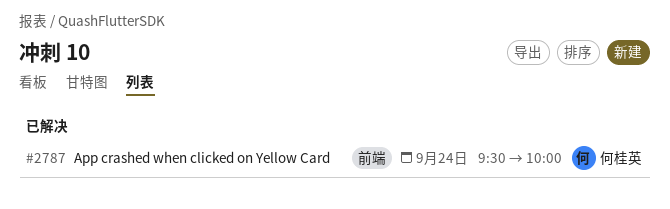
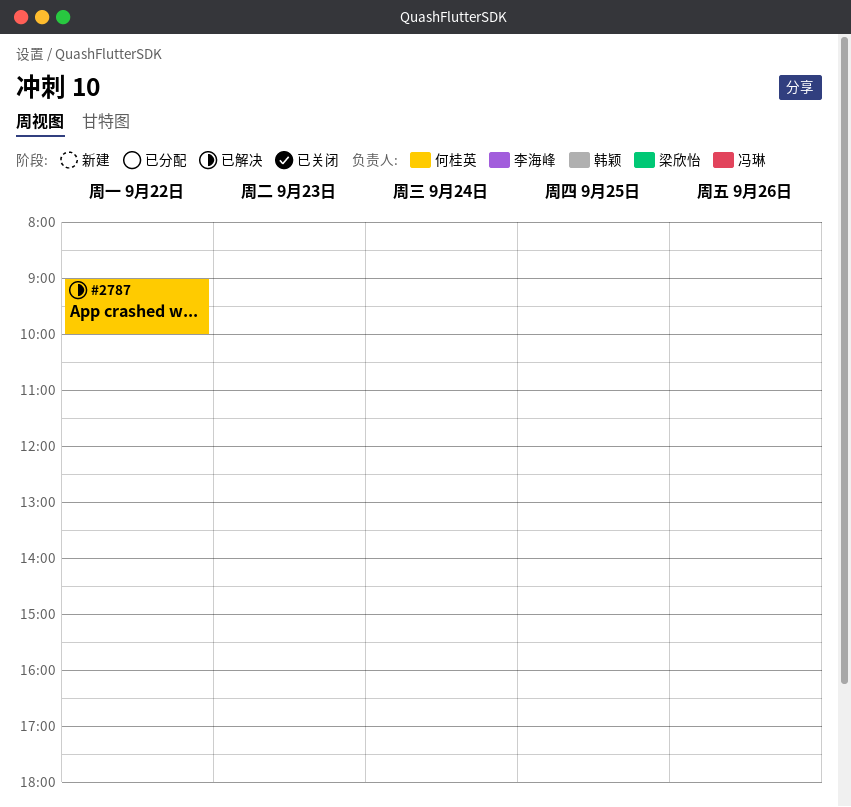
#2787, day: Sep 24 -> Sep 22
#2787, begins: 09:30 -> 09:00

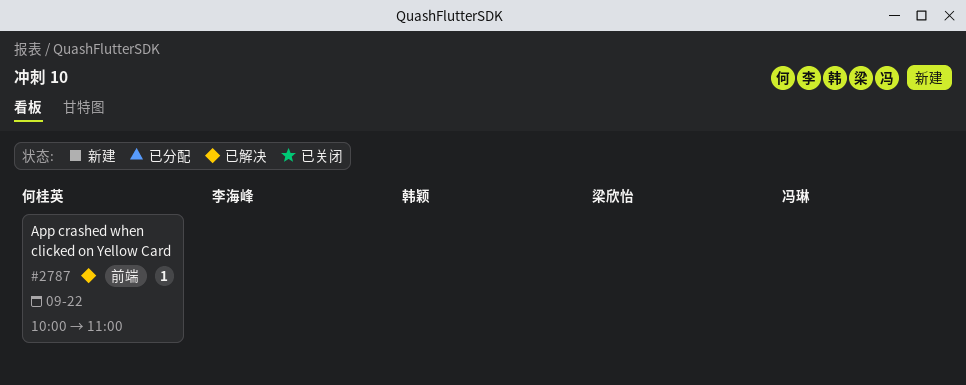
#2787, begins: 09:00 -> 10:00
#2787, ends: 10:00 -> 11:00

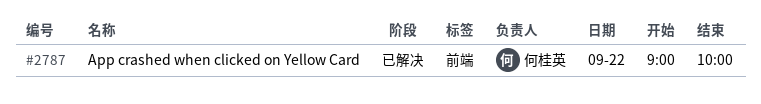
#2787, begins: 10:00 -> 09:00
#2787, ends: 11:00 -> 10:00

